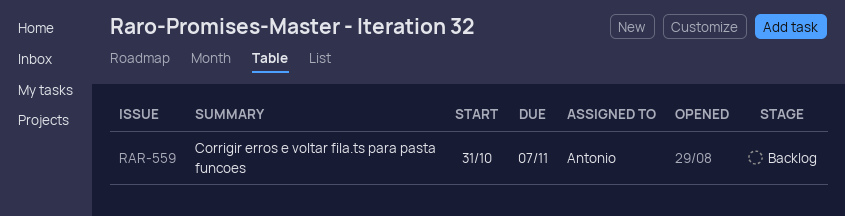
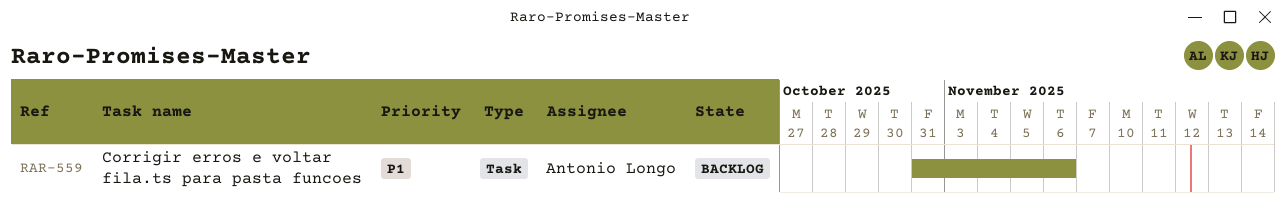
RAR-559, due: Nov 7 -> Nov 6

